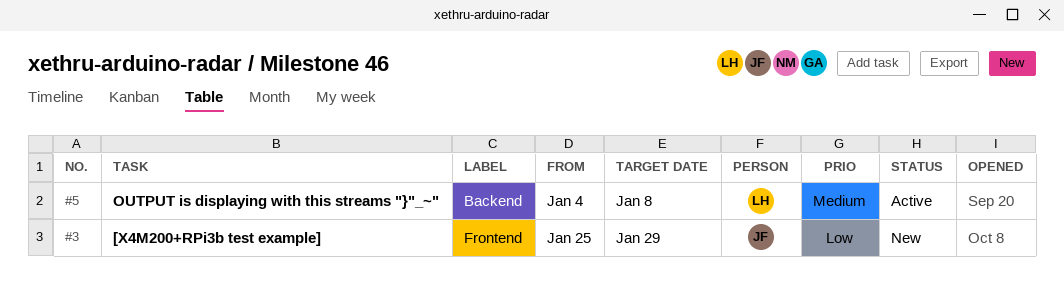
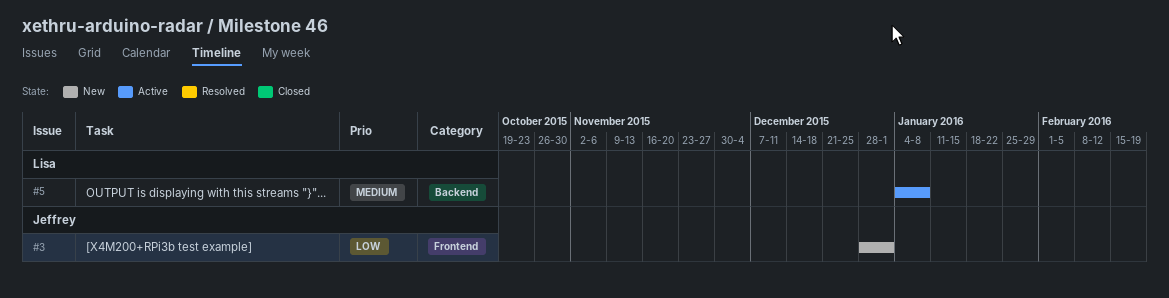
#3, start: Jan 25 -> Dec 28
#3, due: Jan 29 -> Jan 1

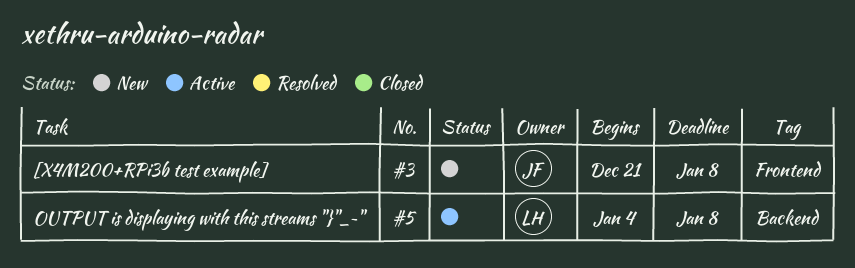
#3, start: Dec 28 -> Dec 21
#3, due: Jan 1 -> Jan 8

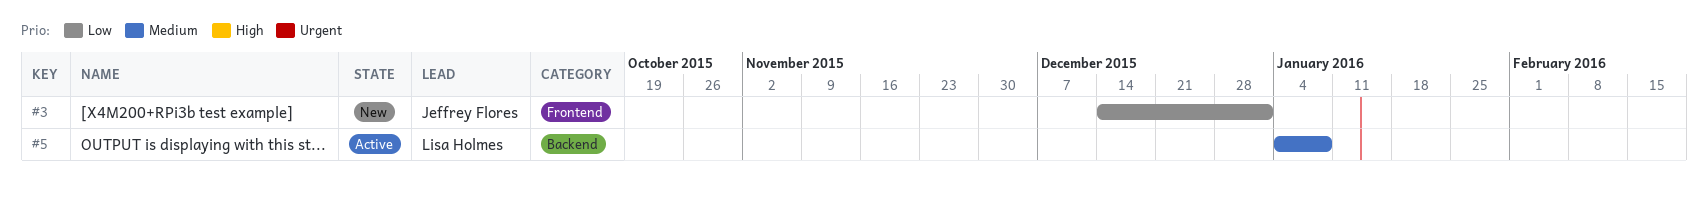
#3, start: Dec 21 -> Dec 14
#3, due: Jan 8 -> Jan 1

